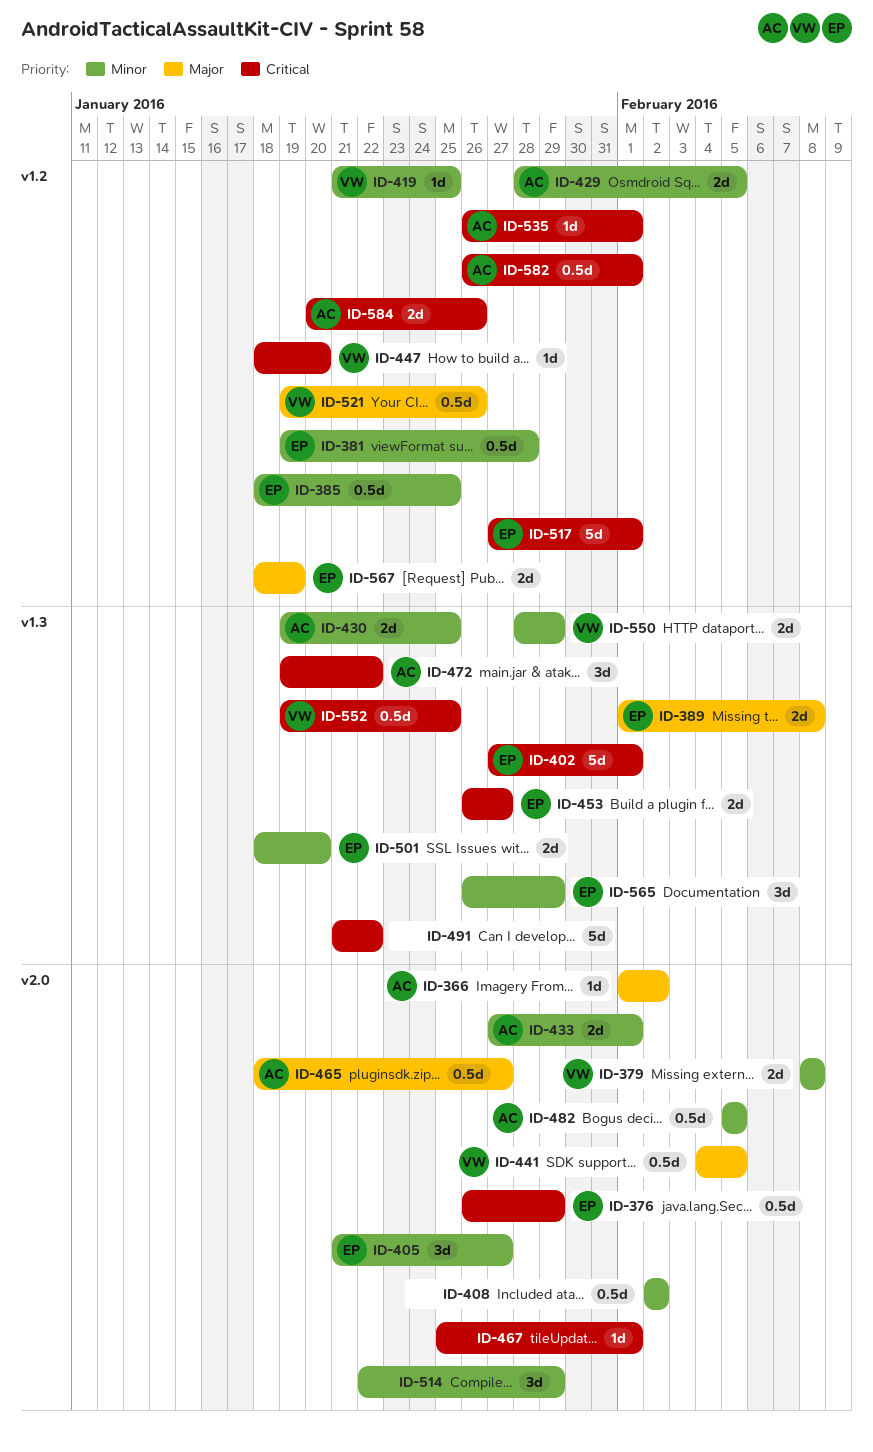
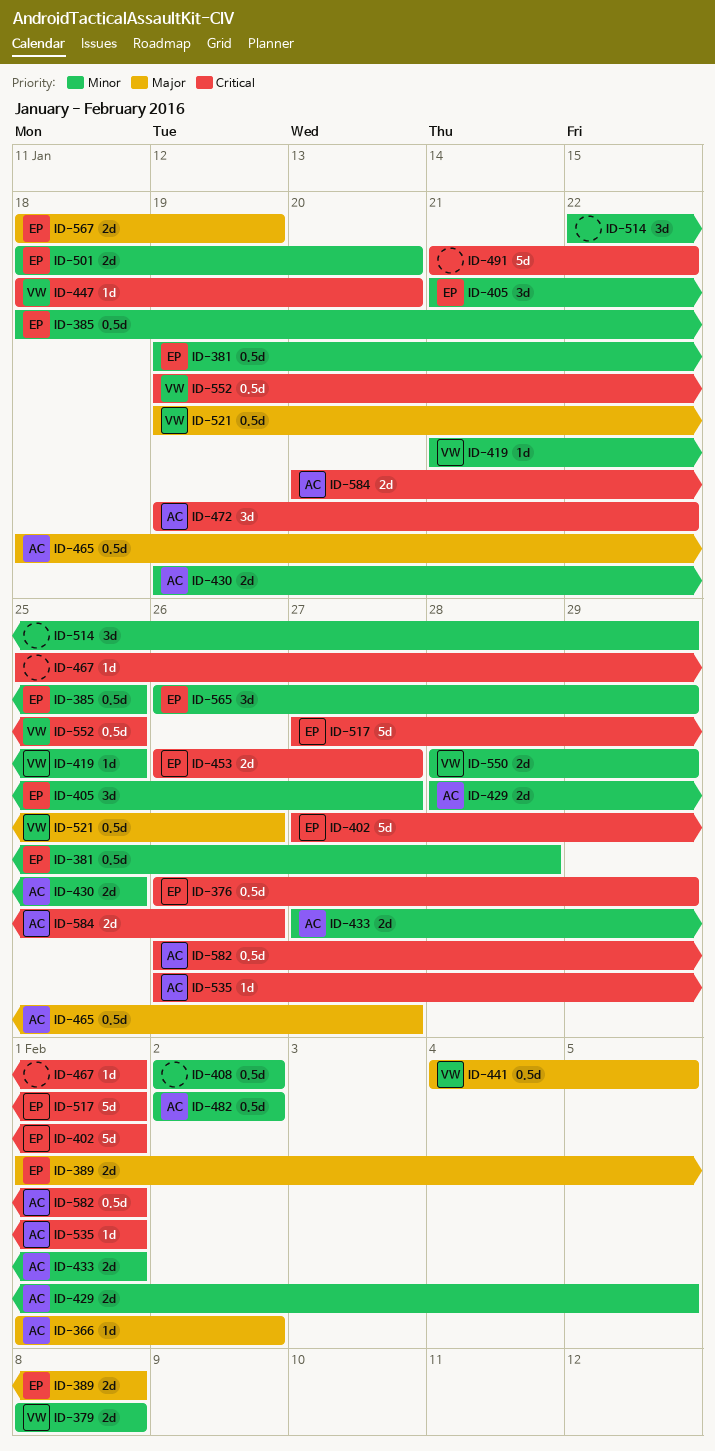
ID-482, start: Feb 5 -> Feb 2
ID-482, due: Feb 5 -> Feb 2

